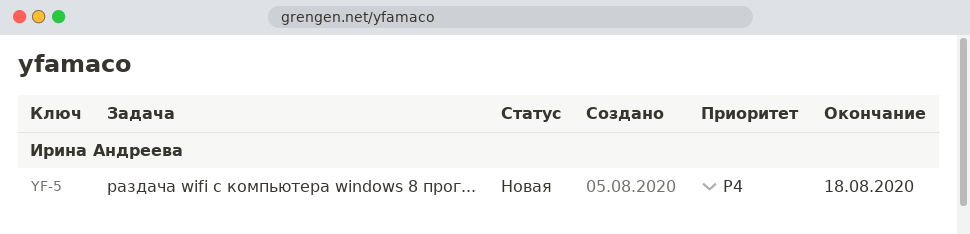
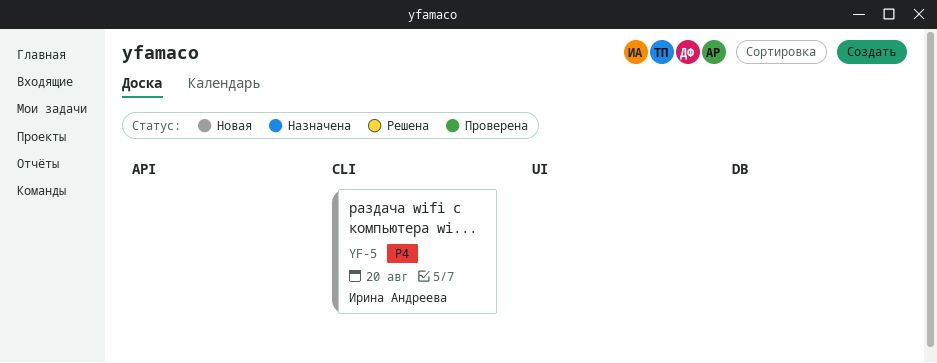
YF-5, due: Aug 18 -> Aug 20

